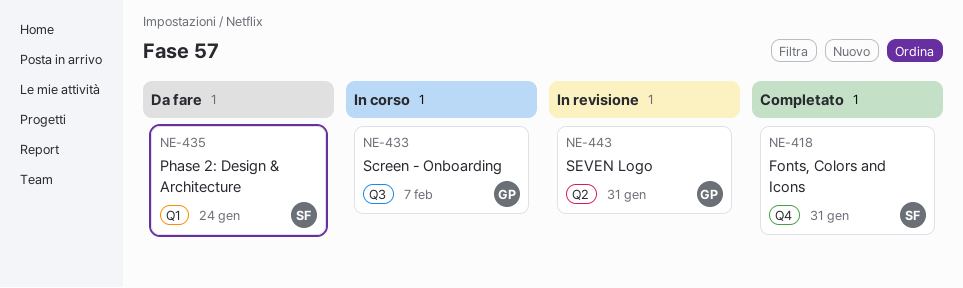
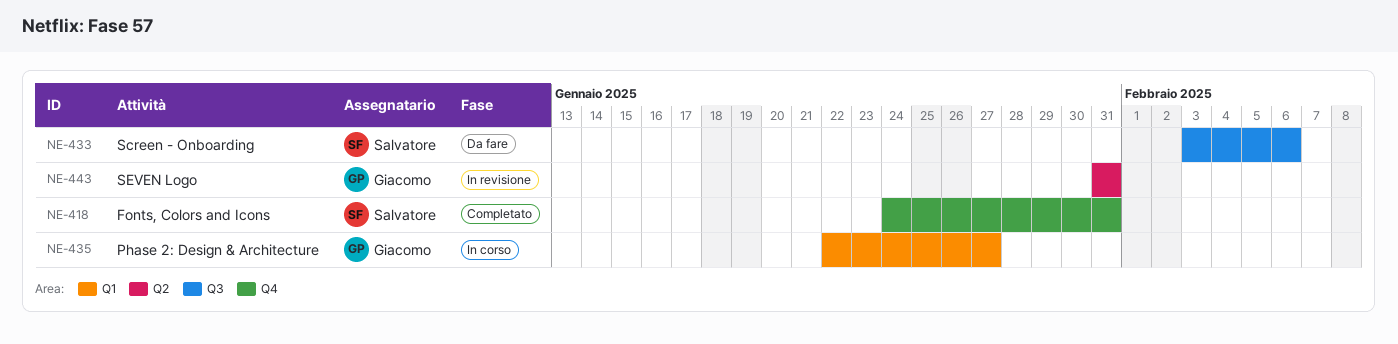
NE-433, status: In corso -> Da fare
NE-433, owner: Giacomo -> Salvatore
NE-433, due: Feb 7 -> Feb 6
NE-435, status: Da fare -> In corso
NE-435, owner: Salvatore -> Giacomo
NE-435, due: Jan 24 -> Jan 27

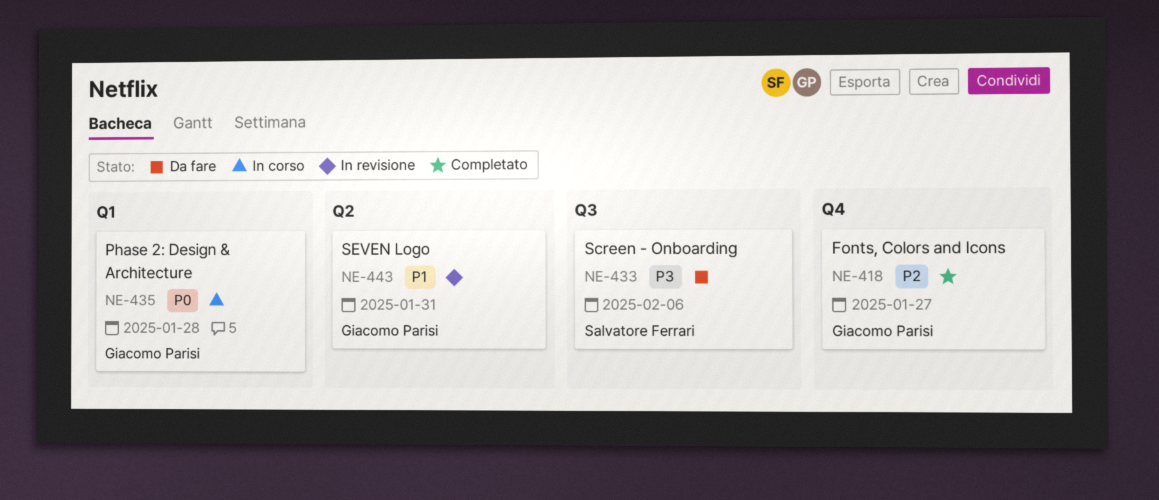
NE-418, owner: Salvatore Ferrari -> Giacomo Parisi
NE-418, due: Jan 31 -> Jan 27
NE-435, due: Jan 27 -> Jan 28

